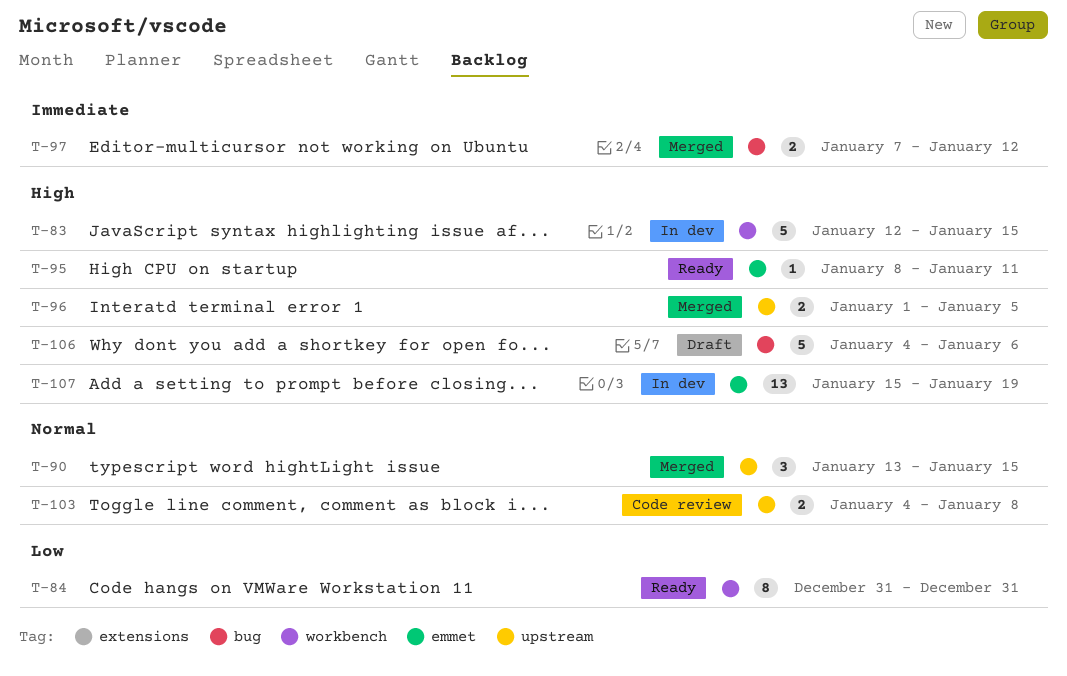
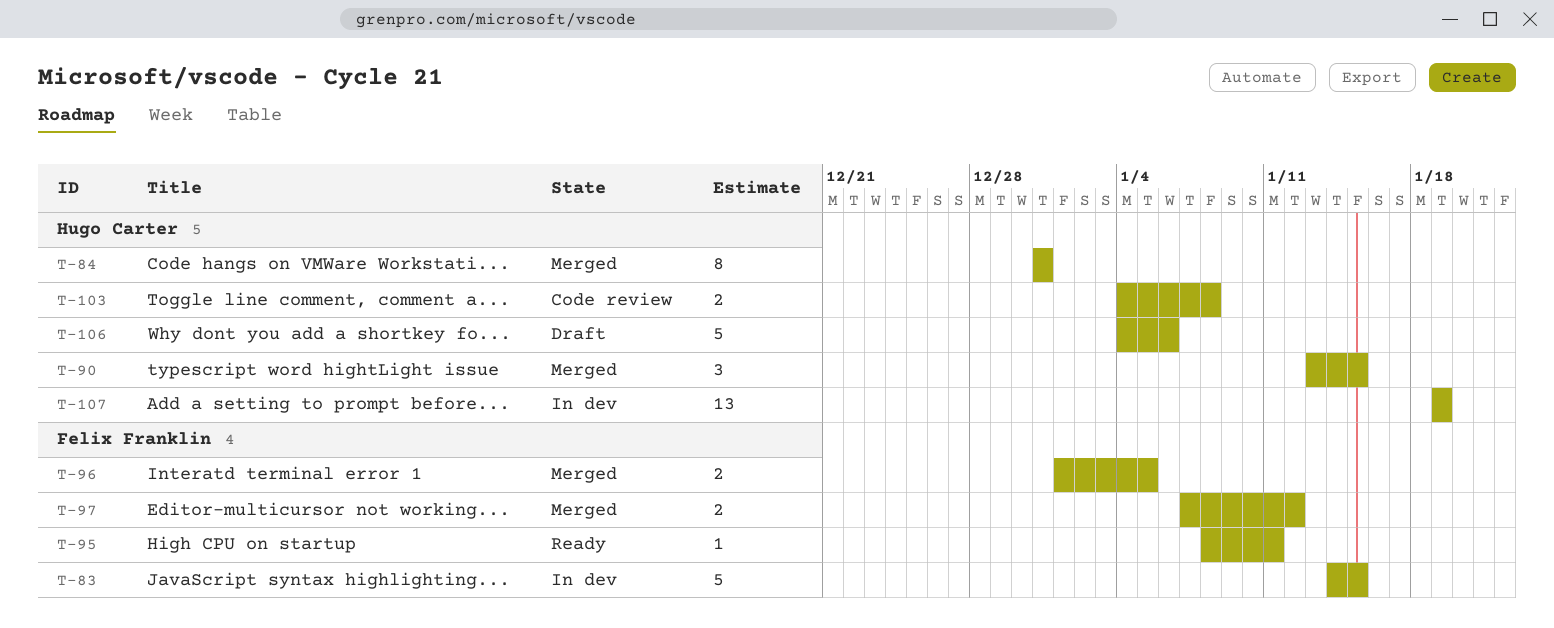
T-83, start: Jan 12 -> Jan 14
T-84, status: Ready -> Merged
T-107, start: Jan 15 -> Jan 19

